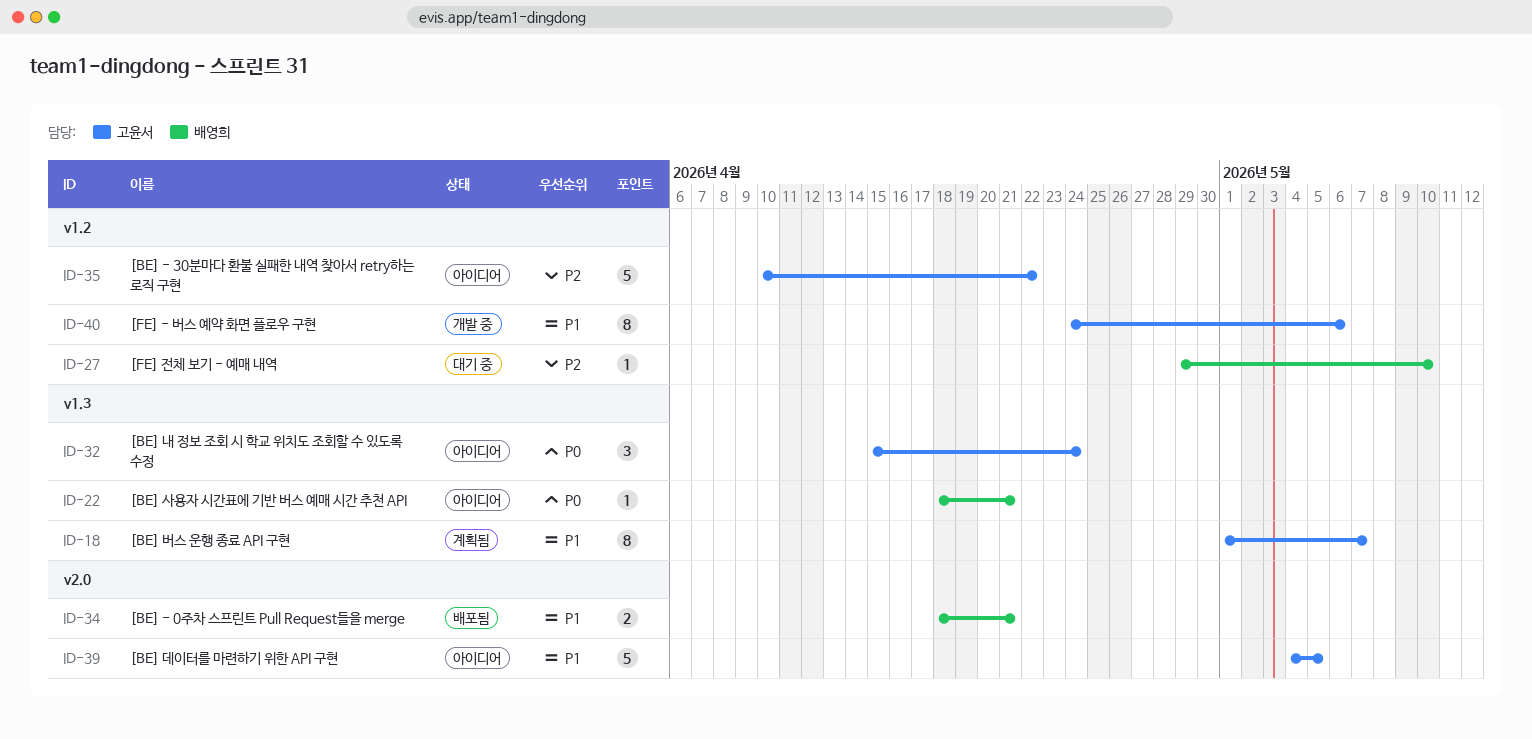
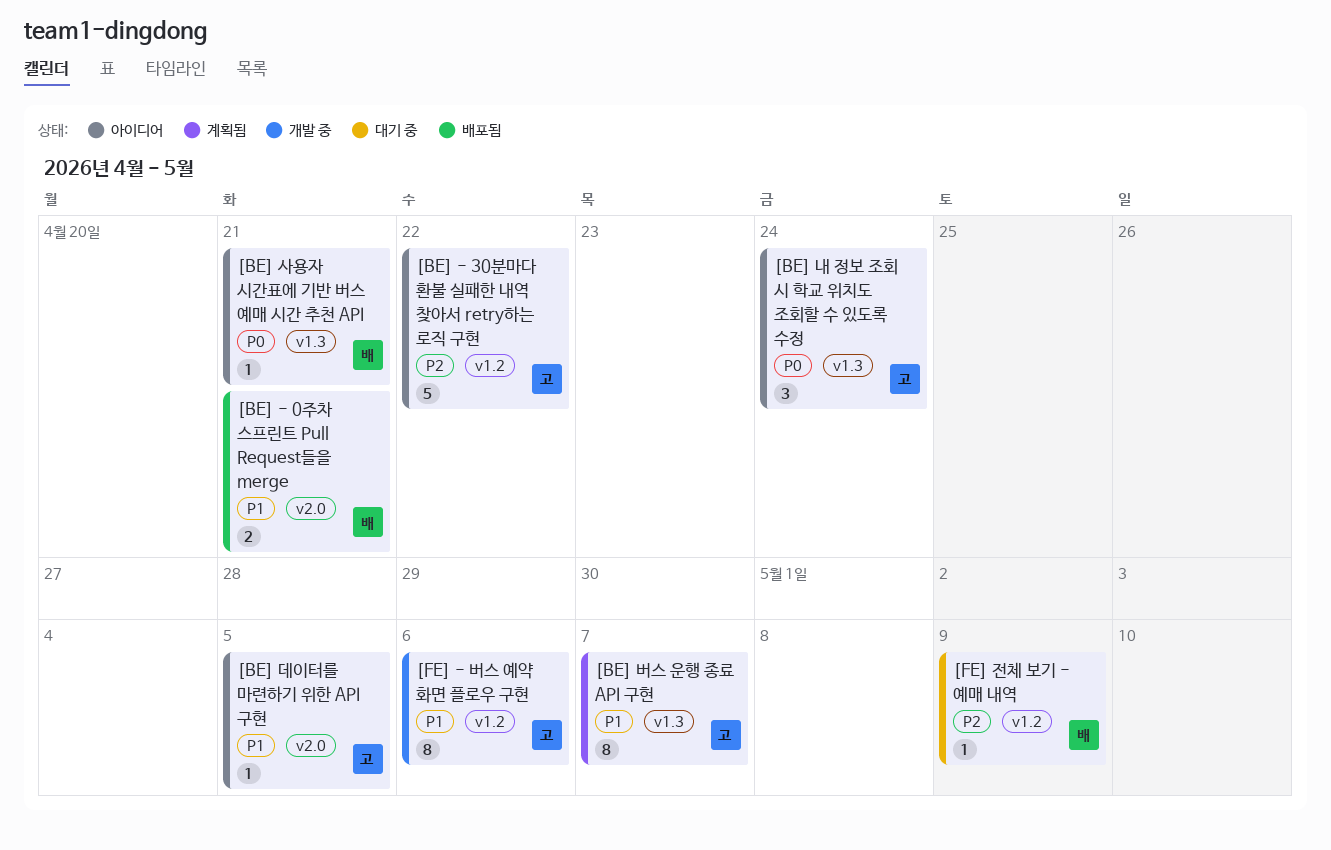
[BE] 데이터를 마련하기 위한 API 구현, estimate: 5 -> 1
[FE] 전체 보기 - 예매 내역, due: May 10 -> May 9

